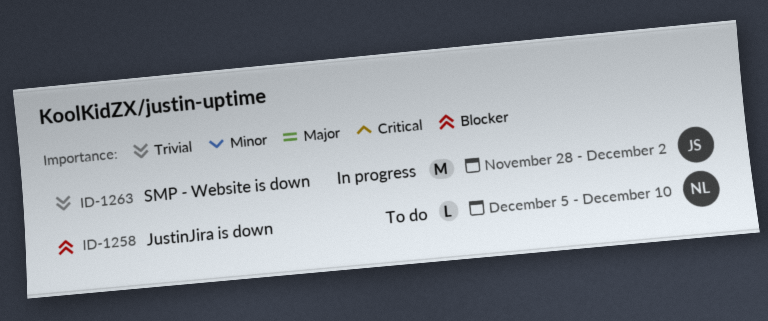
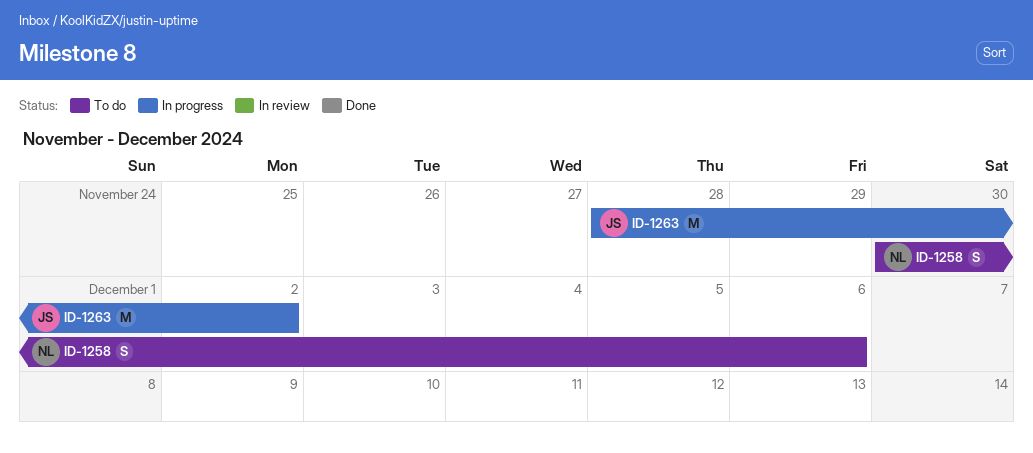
ID-1258, estimate: L -> S
ID-1258, start: Dec 5 -> Nov 30
ID-1258, due: Dec 10 -> Dec 6

